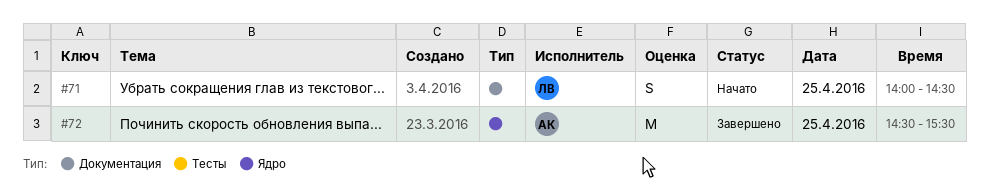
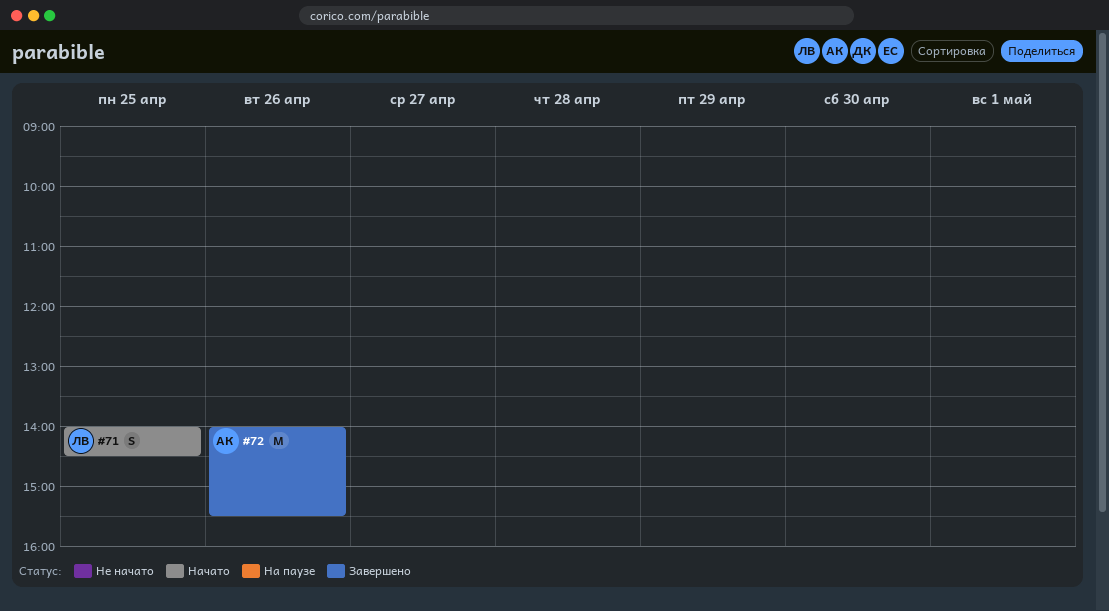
#72, day: Apr 25 -> Apr 26
#72, begins: 14:30 -> 14:00

